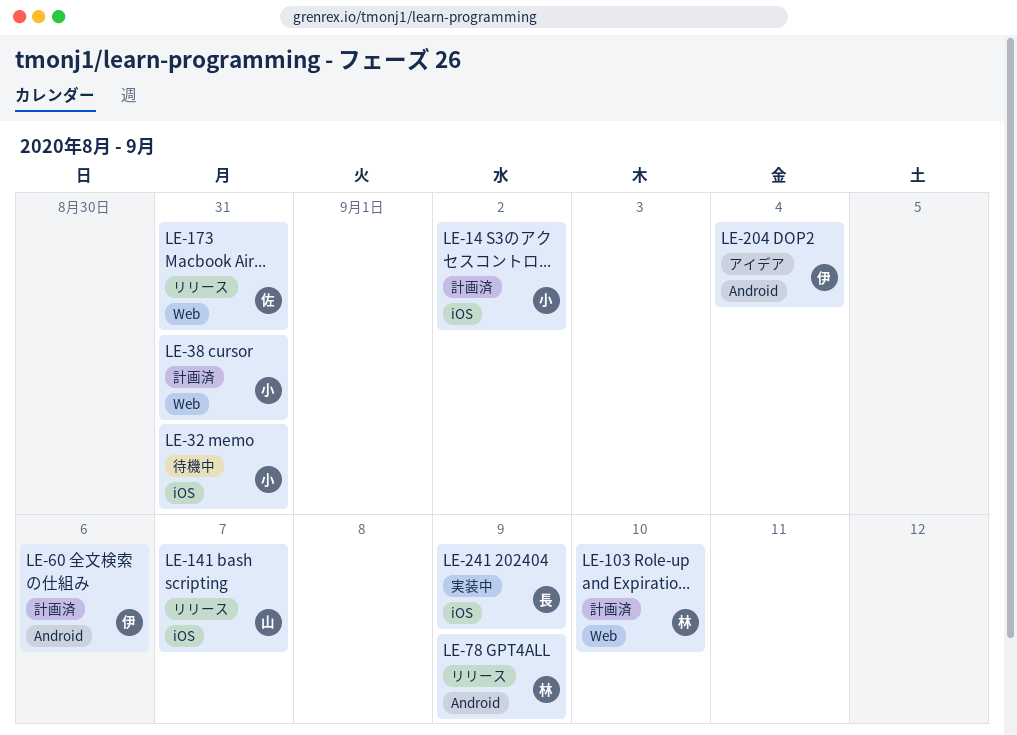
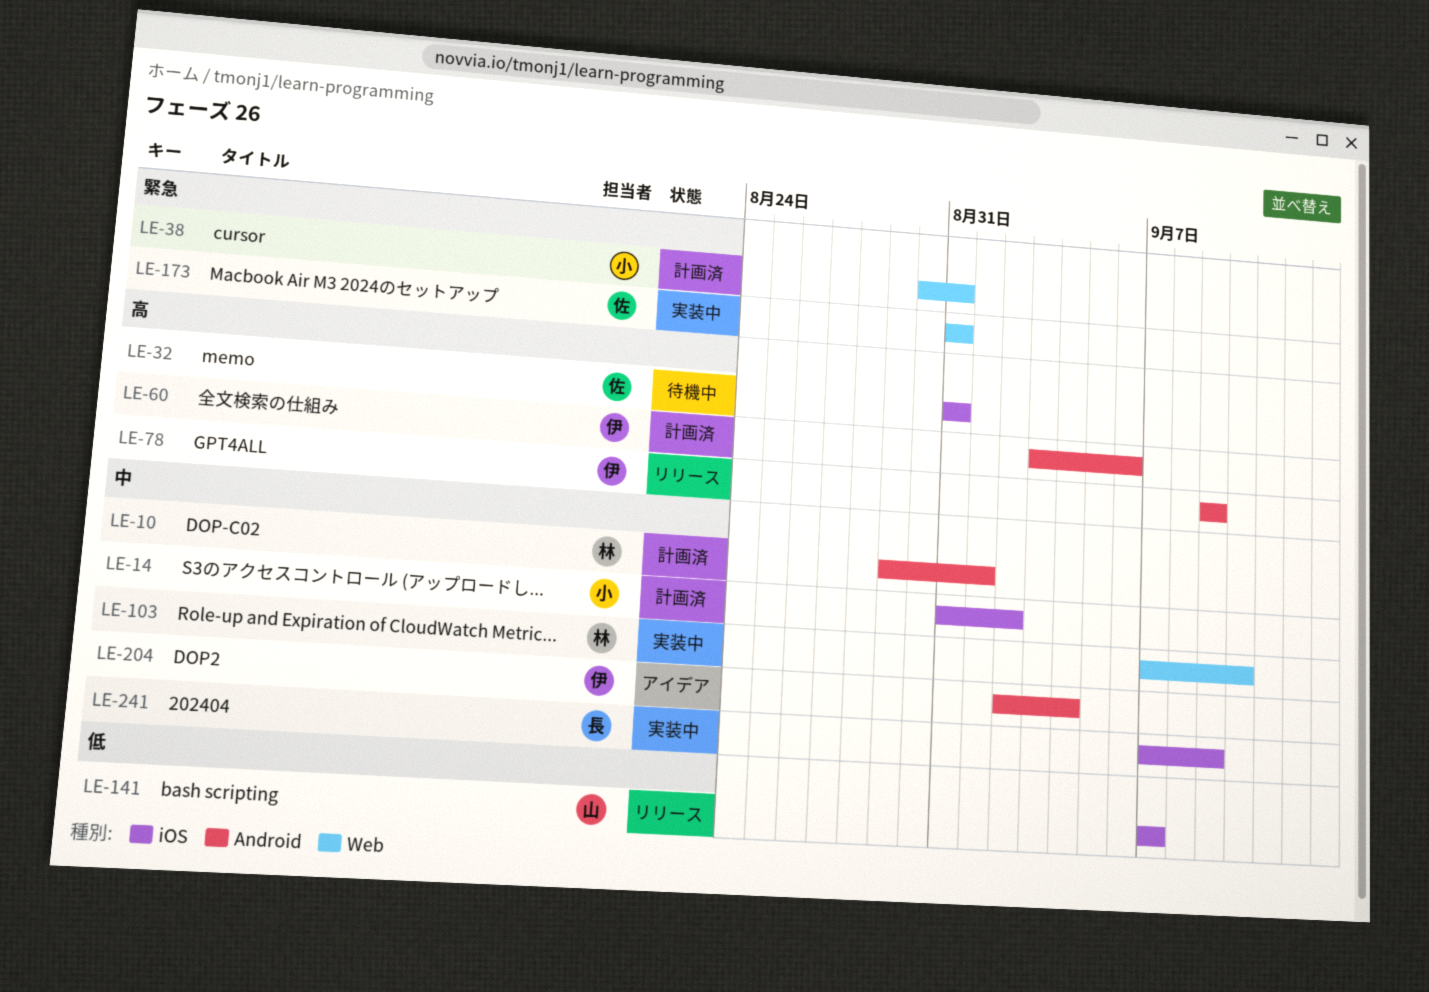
LE-10: none -> present
LE-32, owner: 小 -> 佐
LE-78, owner: 林 -> 伊
LE-103, status: 計画済 -> 実装中
LE-173, status: リリース -> 実装中

